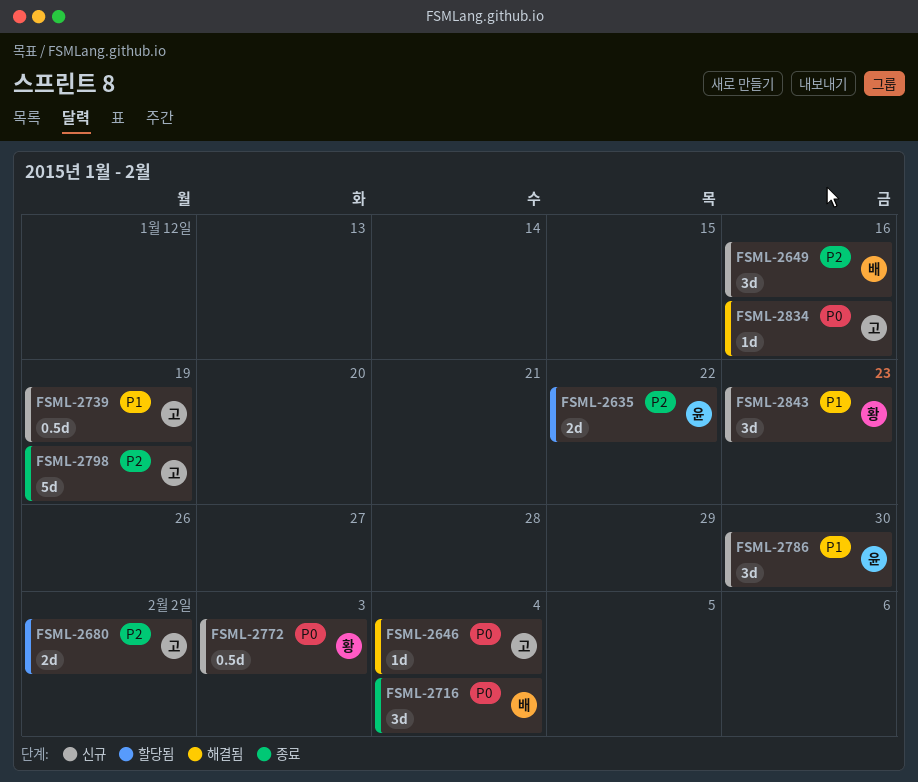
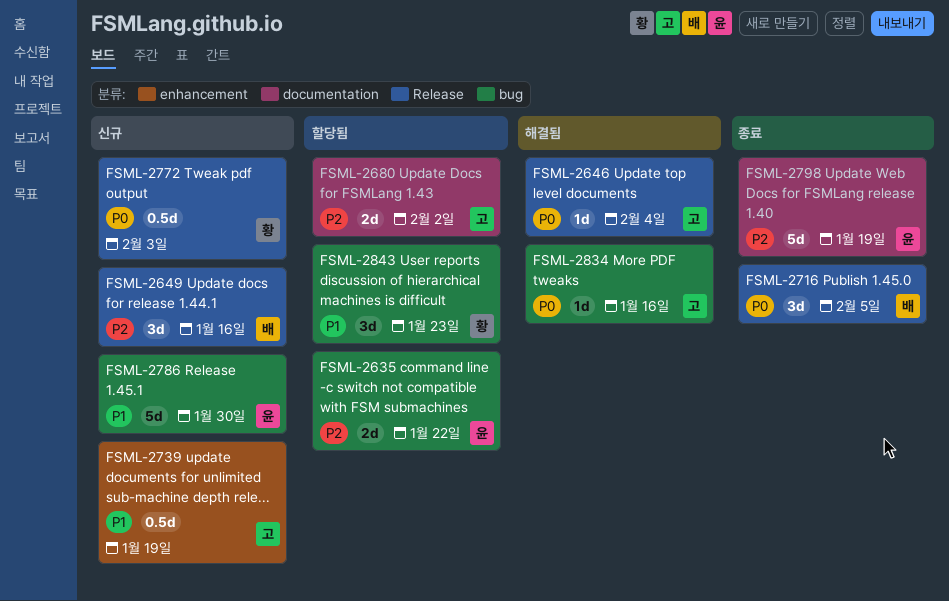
FSML-2716, due: Feb 4 -> Feb 5
FSML-2786, estimate: 3d -> 5d
FSML-2798, owner: 고 -> 윤
FSML-2843, status: 신규 -> 할당됨

